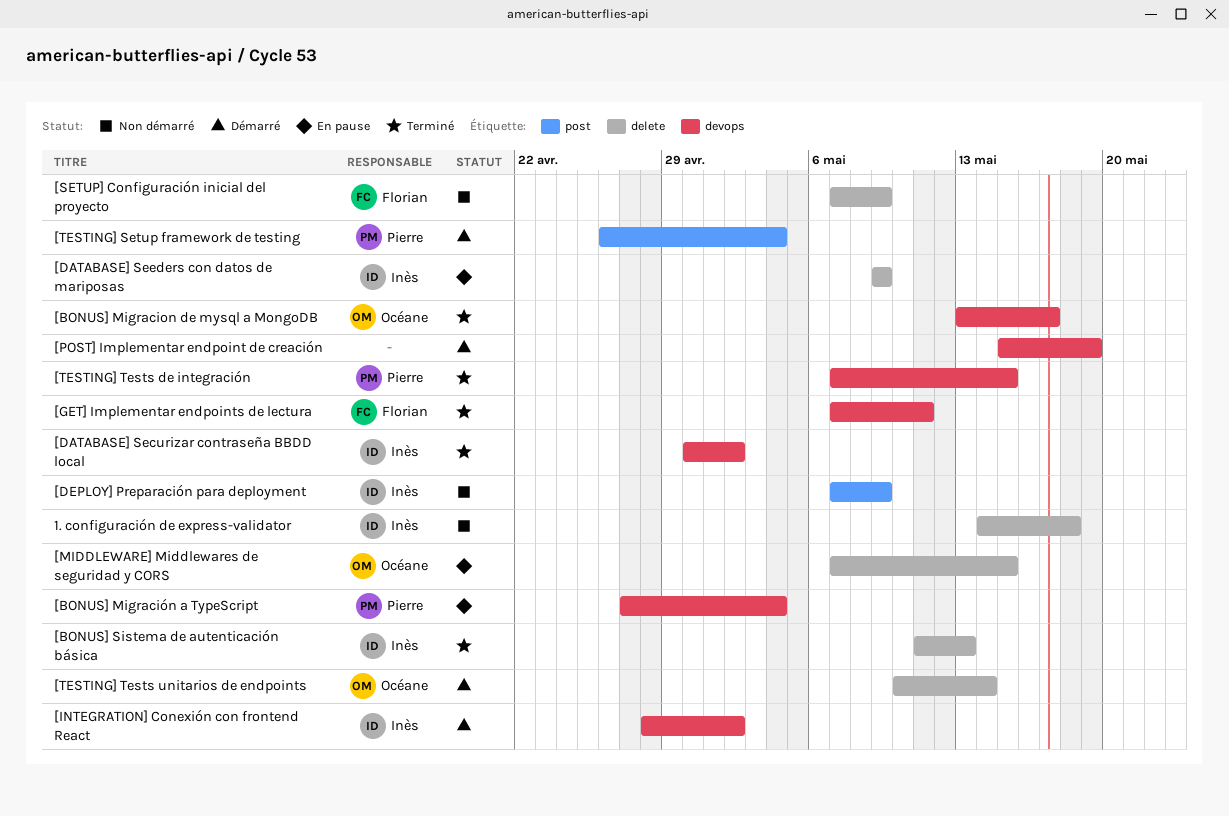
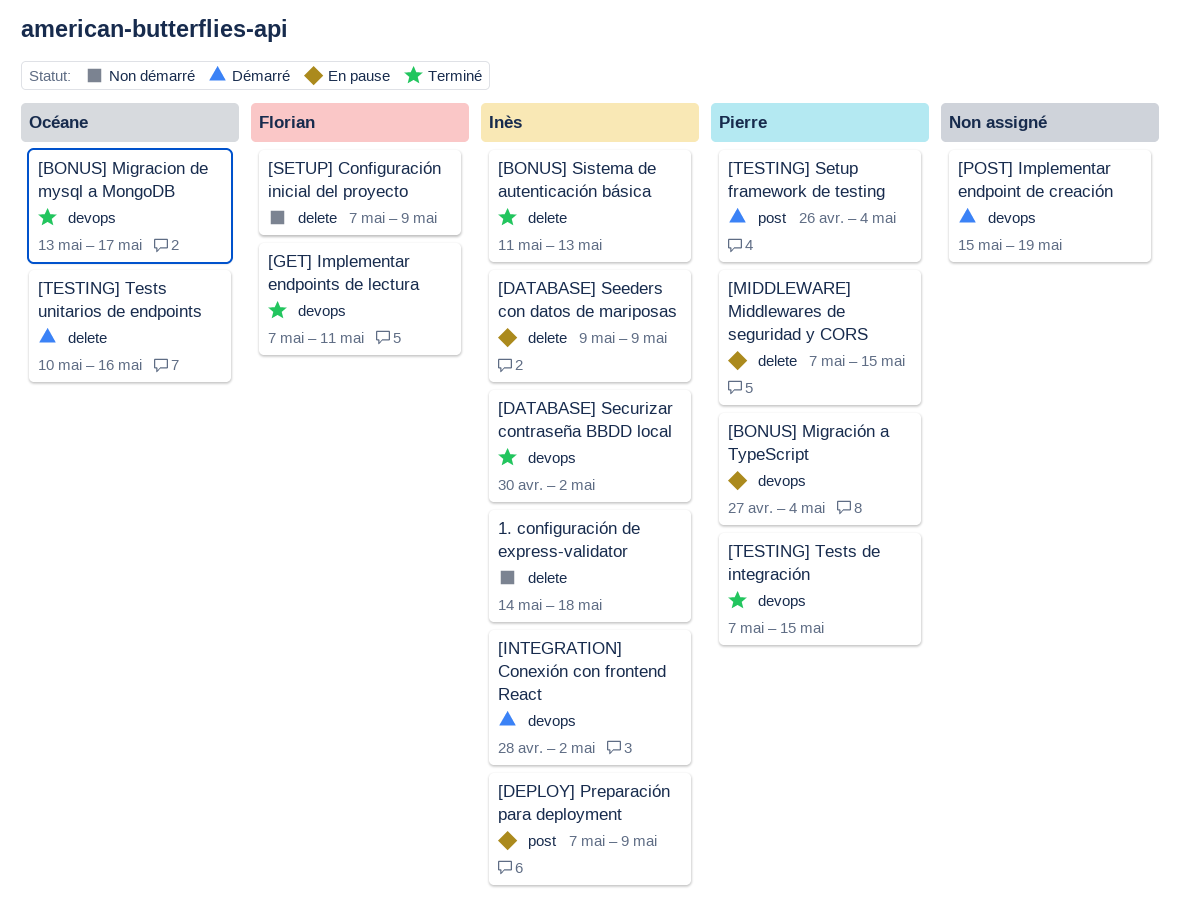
[DEPLOY] Preparación para deployment, status: Non démarré -> En pause
[MIDDLEWARE] Middlewares de seguridad y CORS, owner: Océane -> Pierre
[TESTING] Tests unitarios de endpoints, due: May 14 -> May 16

